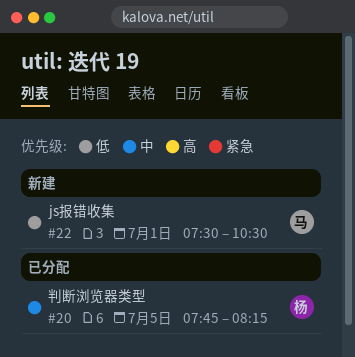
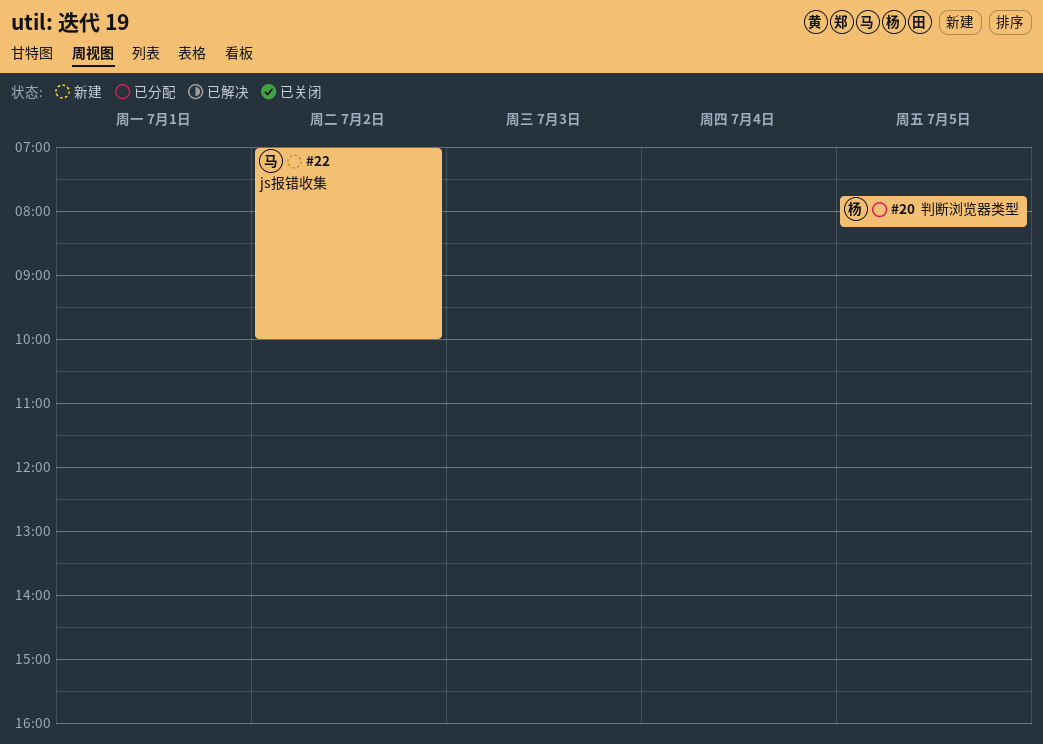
#22, day: Jul 1 -> Jul 2
#22, begins: 07:30 -> 07:00
#22, ends: 10:30 -> 10:00

